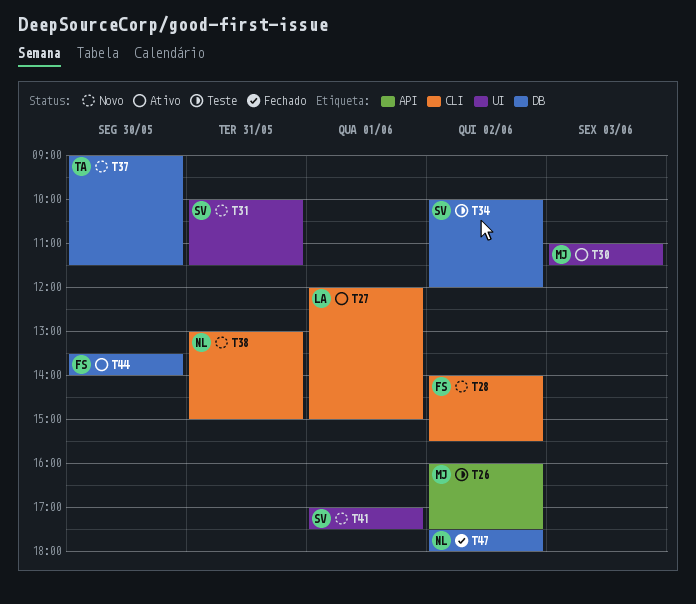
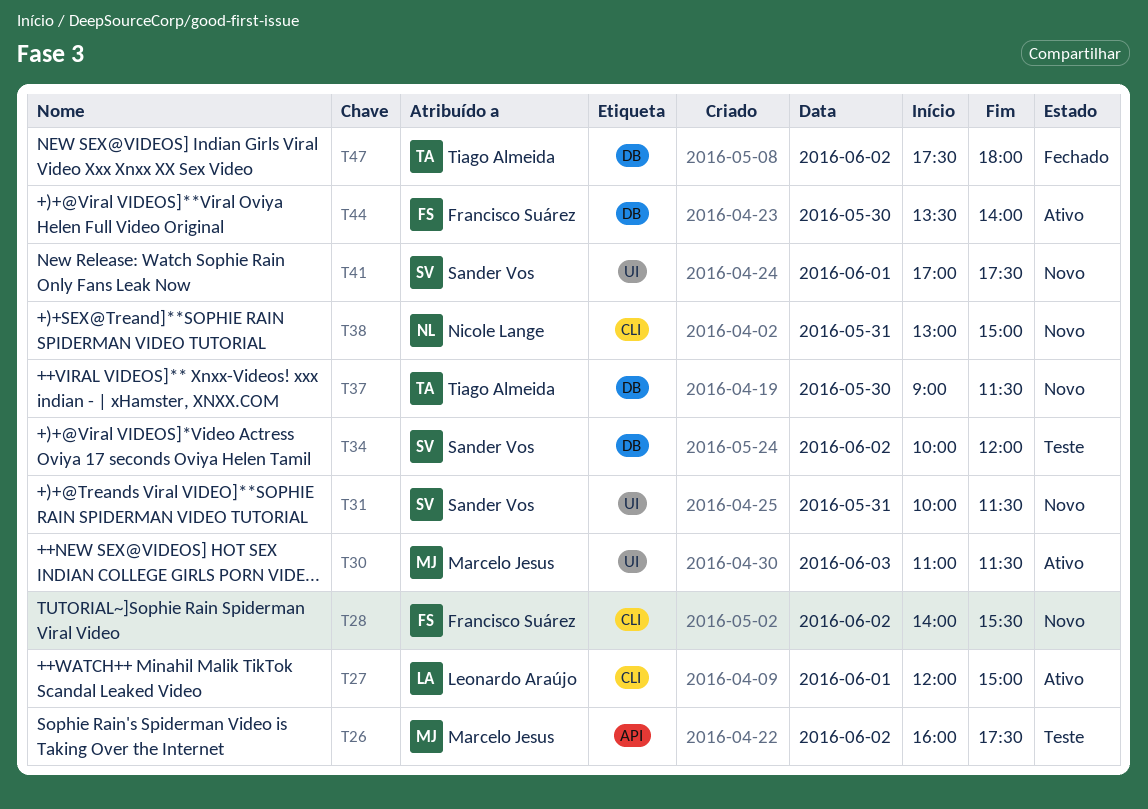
T47, owner: Nicole Lange -> Tiago Almeida

